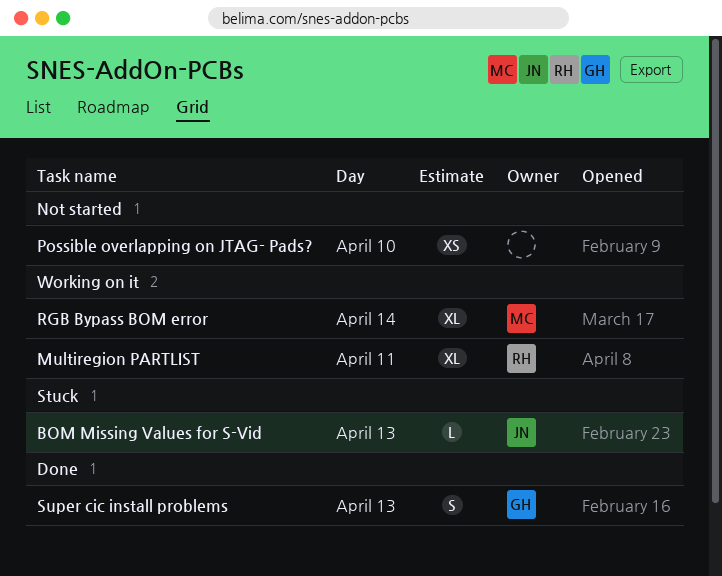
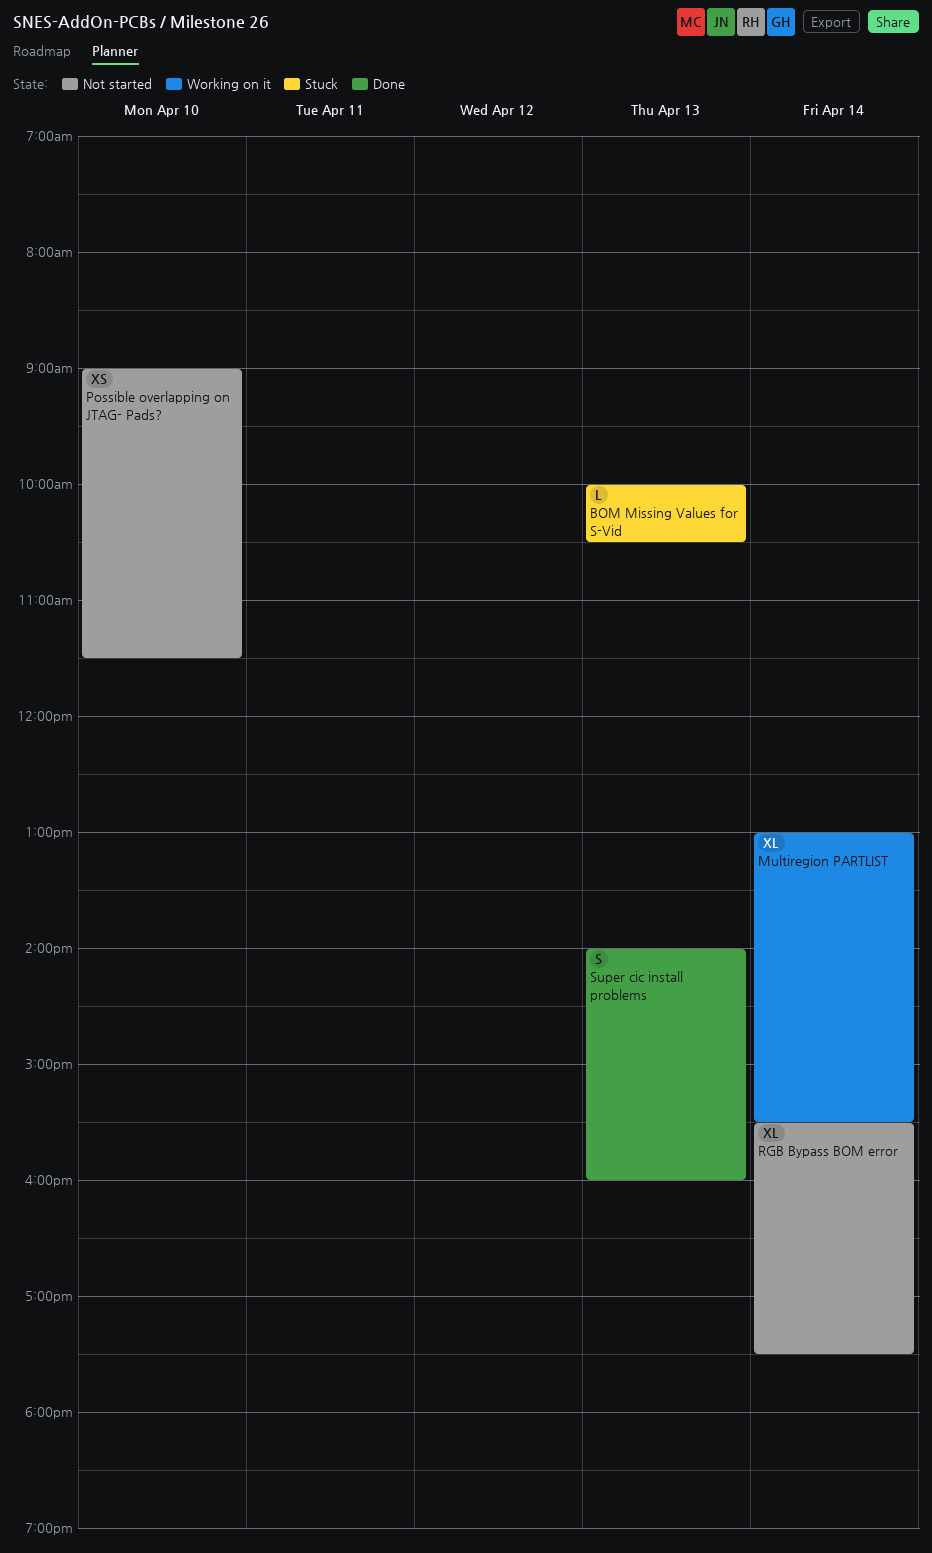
Multiregion PARTLIST, day: Apr 11 -> Apr 14
RGB Bypass BOM error, status: Working on it -> Not started

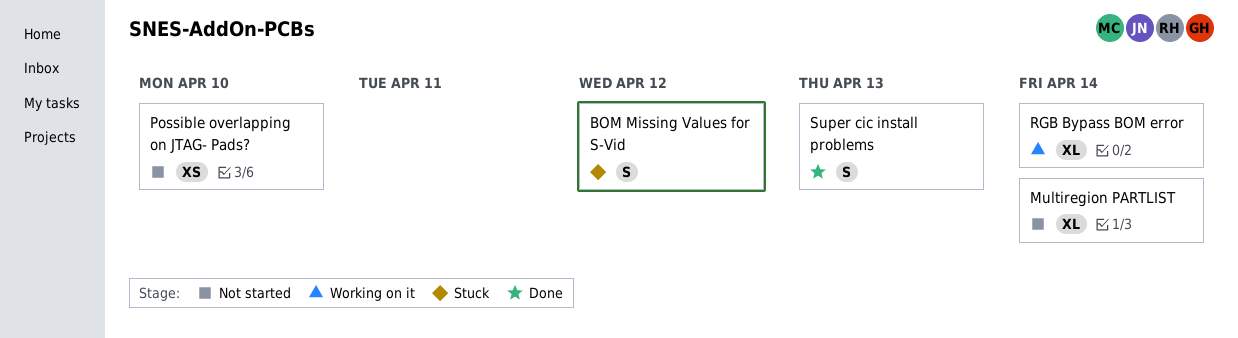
BOM Missing Values for S-Vid, estimate: L -> S
BOM Missing Values for S-Vid, day: Apr 13 -> Apr 12
Multiregion PARTLIST, status: Working on it -> Not started
RGB Bypass BOM error, status: Not started -> Working on it

